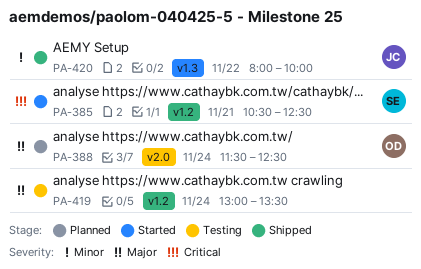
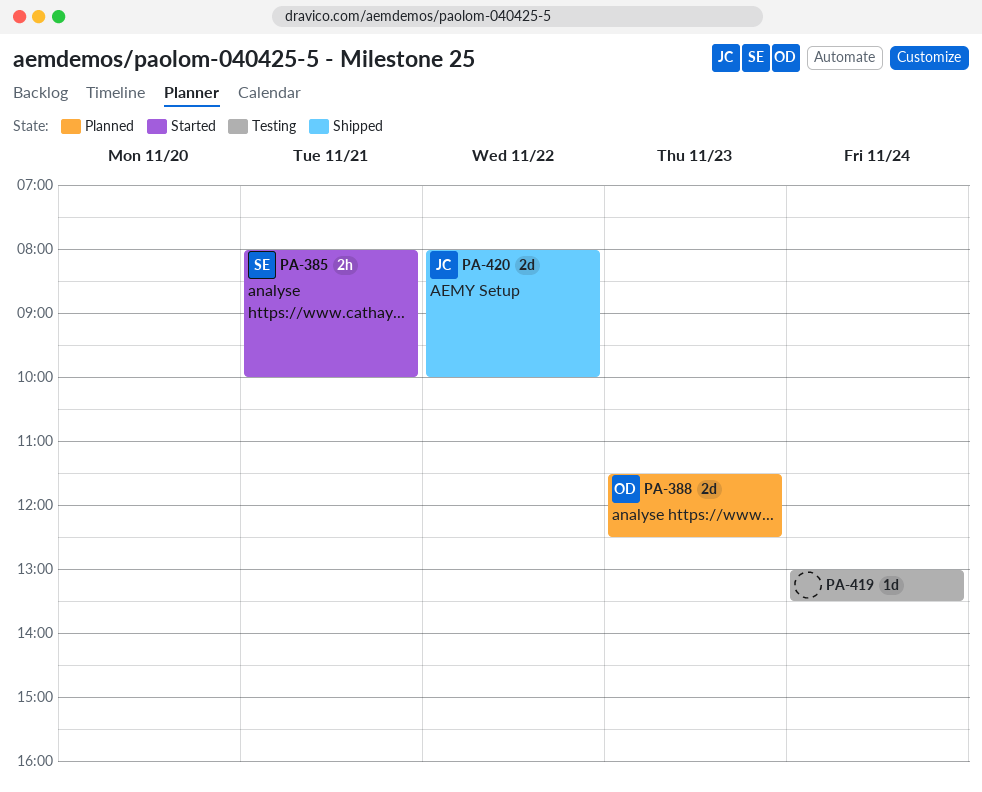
PA-385, begins: 10:30 -> 08:00
PA-385, ends: 12:30 -> 10:00
PA-388, day: Nov 24 -> Nov 23

